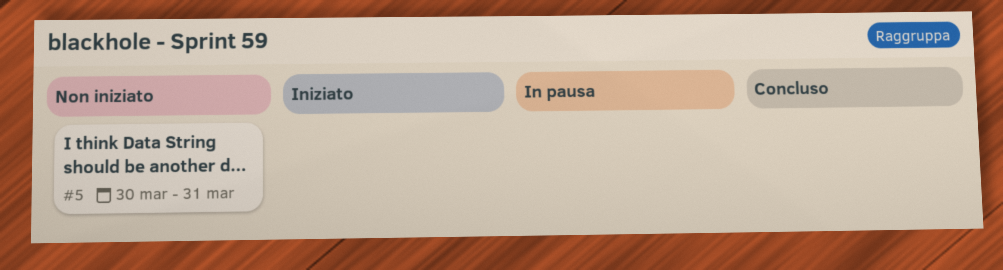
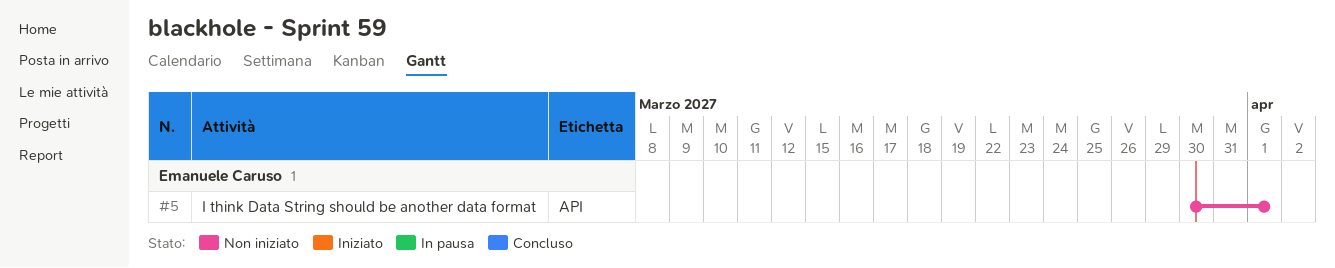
#5, due: Mar 31 -> Apr 1

